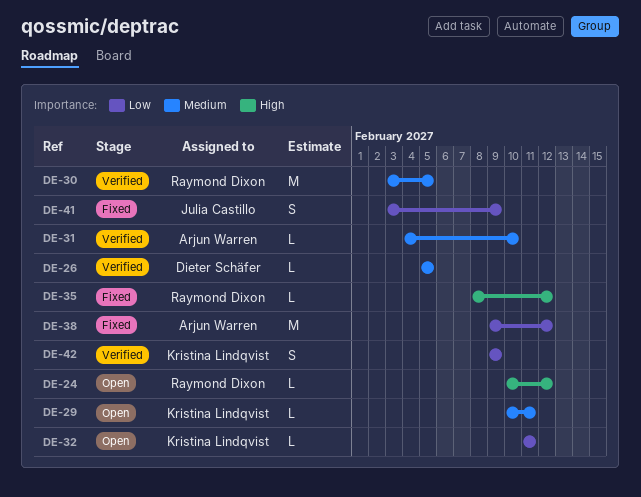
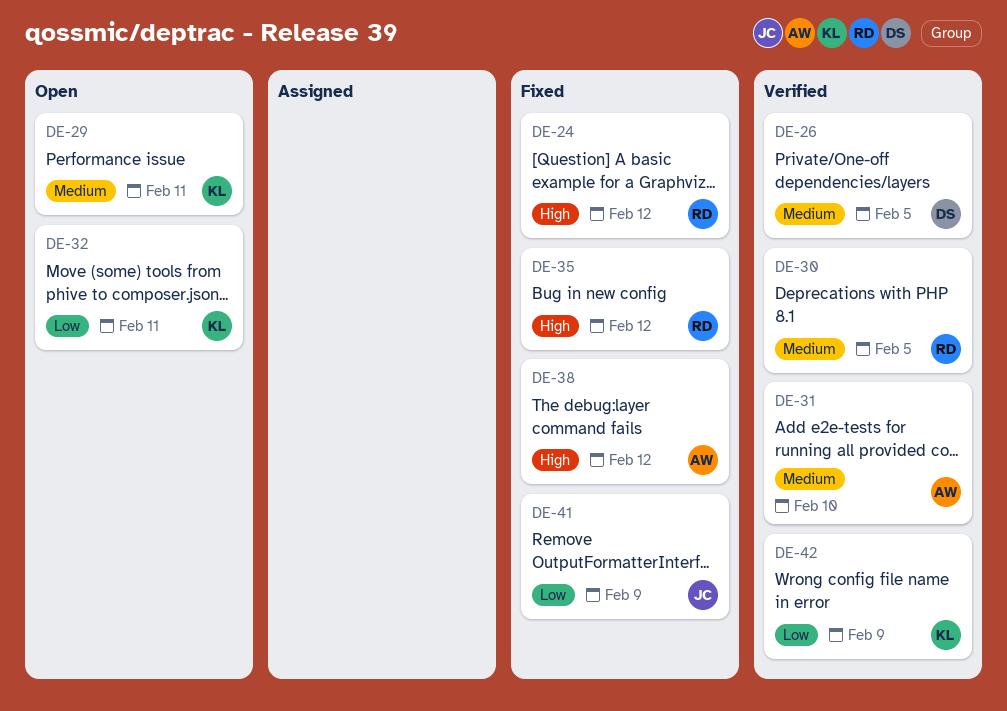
DE-24, status: Open -> Fixed
DE-38, priority: Low -> High

